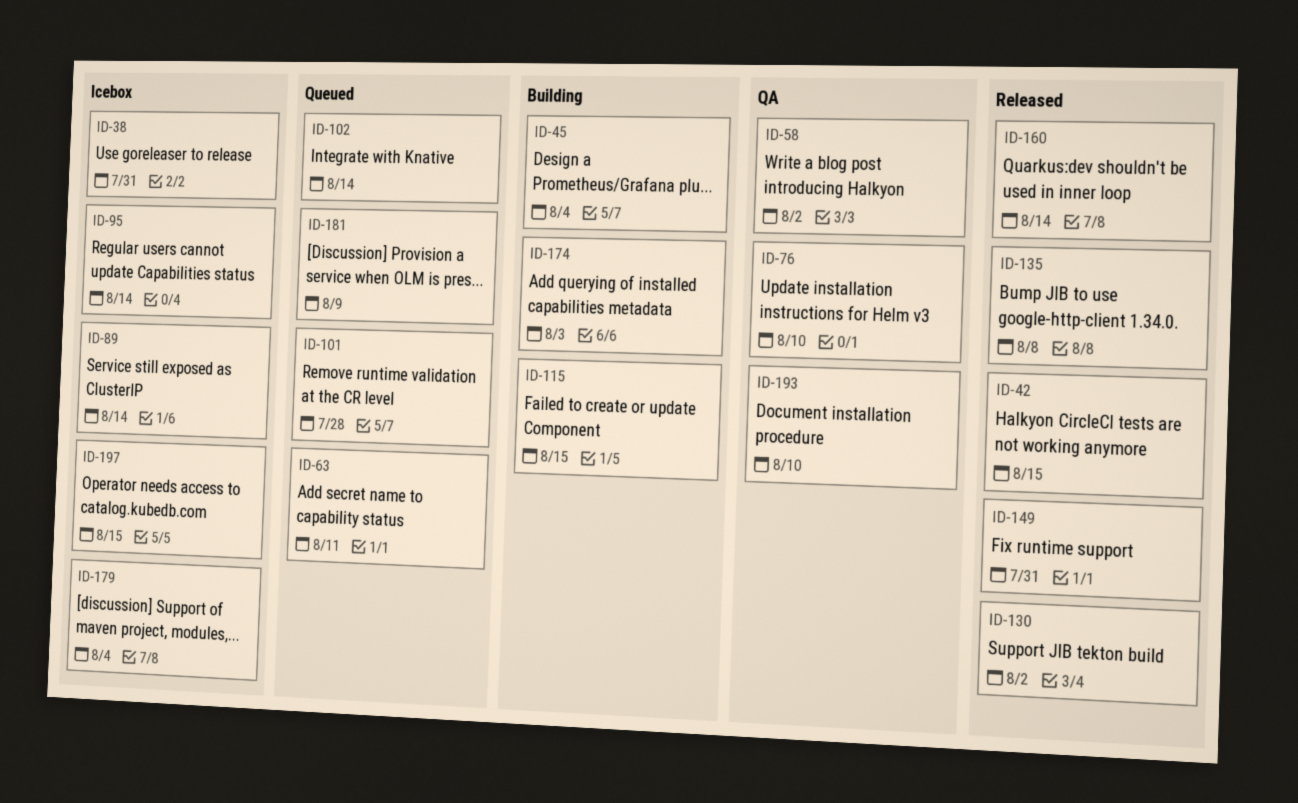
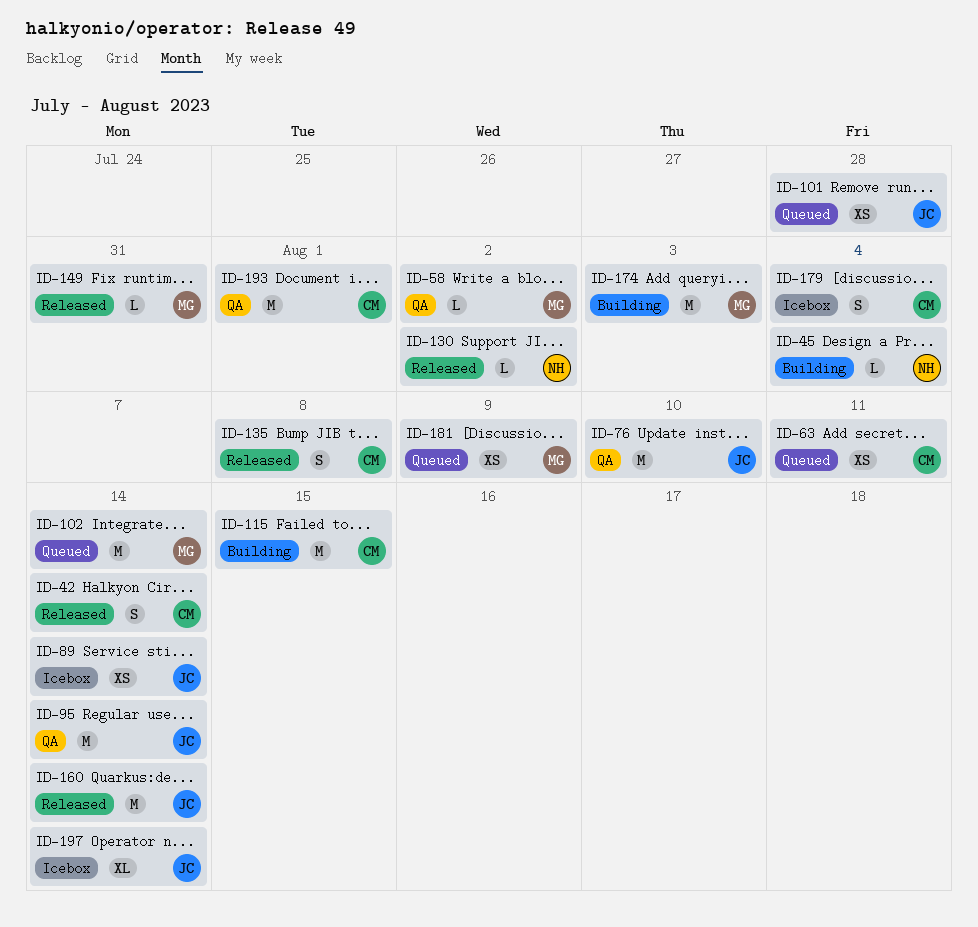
ID-38: present -> none
ID-42, due: Aug 15 -> Aug 14
ID-95, status: Icebox -> QA
ID-193, due: Aug 10 -> Aug 1
ID-197, due: Aug 15 -> Aug 14

